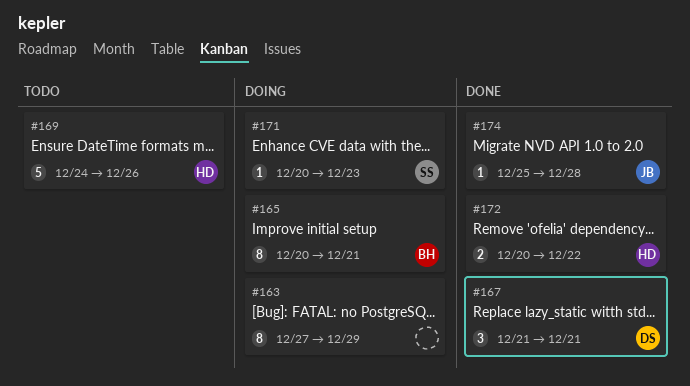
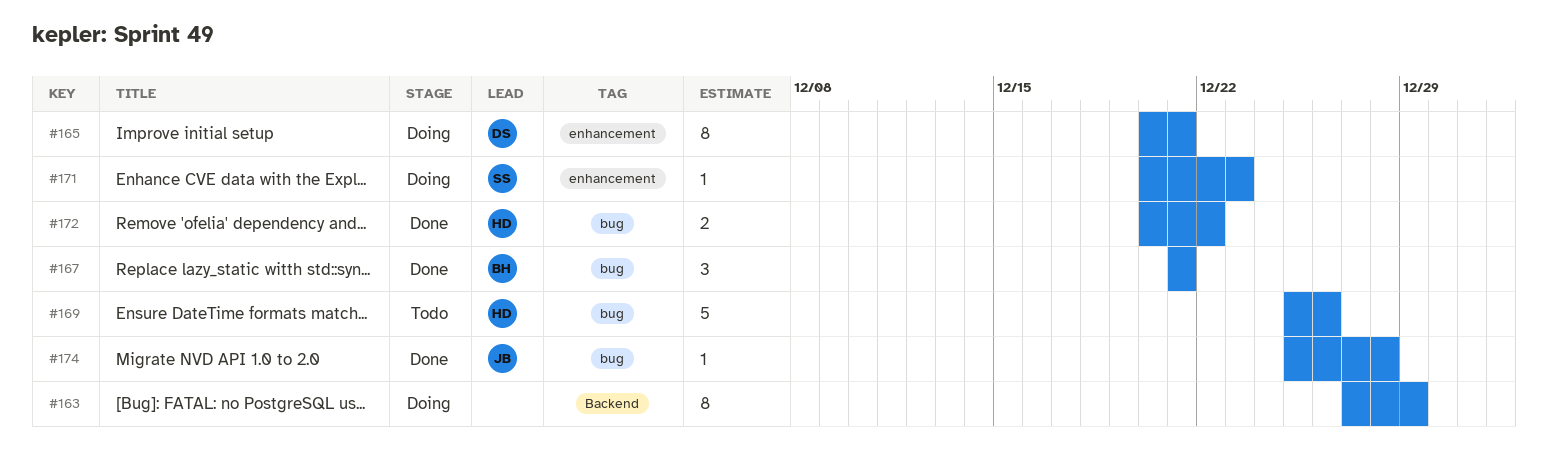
#165, owner: BH -> DS
#167, owner: DS -> BH
#169, start: Dec 24 -> Dec 25

